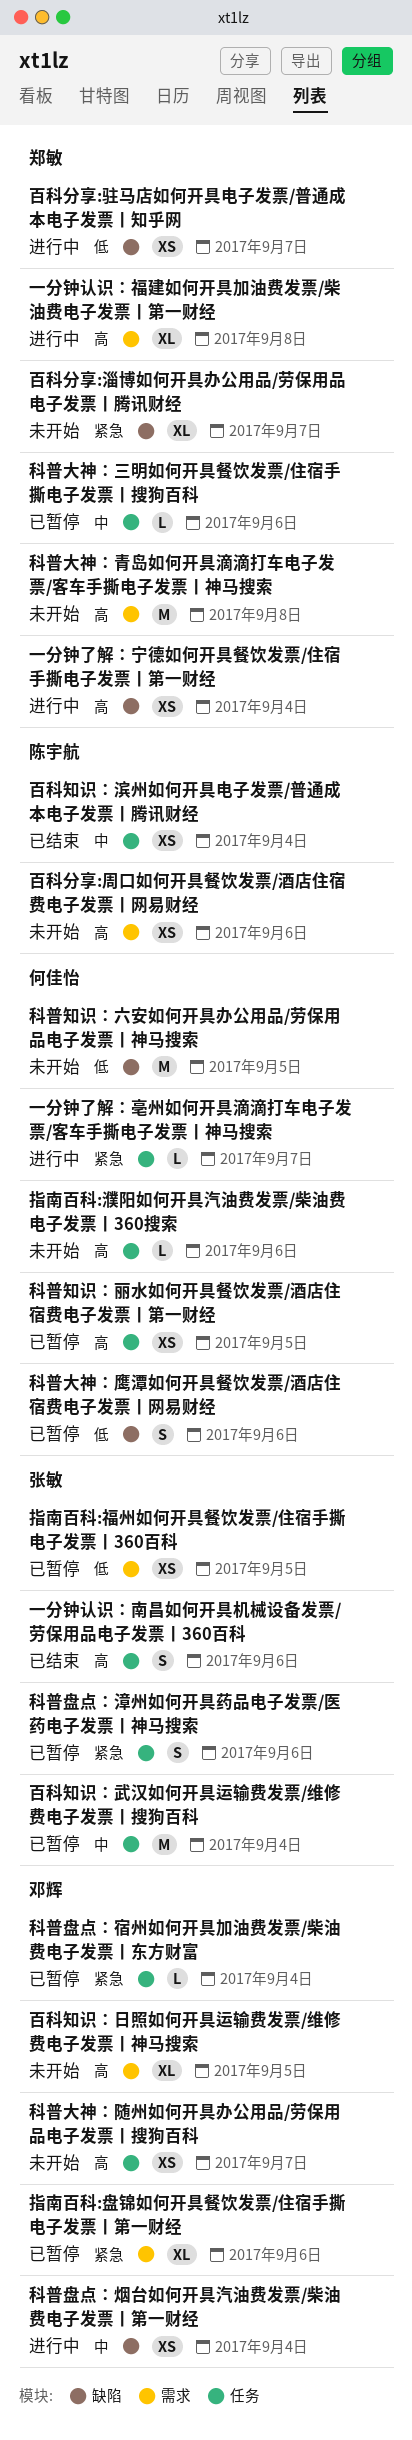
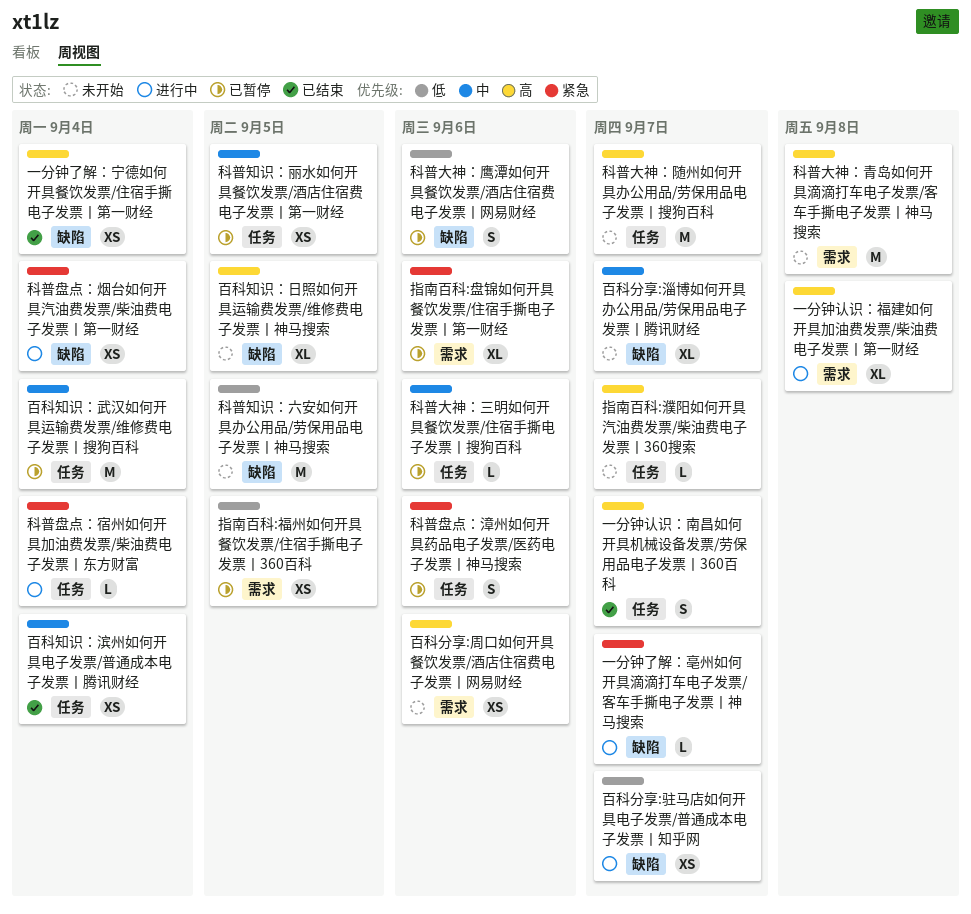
一分钟了解：亳州如何开具滴滴打车电子发票/客车手撕电子发票丨神马搜索, label: 任务 -> 缺陷
一分钟了解：宁德如何开具餐饮发票/住宿手撕电子发票丨第一财经, status: 进行中 -> 已结束
一分钟认识：南昌如何开具机械设备发票/劳保用品电子发票丨360百科, due: Sep 6 -> Sep 7
指南百科:濮阳如何开具汽油费发票/柴油费电子发票丨360搜索, due: Sep 6 -> Sep 7
百科分享:淄博如何开具办公用品/劳保用品电子发票丨腾讯财经, priority: 紧急 -> 中
百科知识：日照如何开具运输费发票/维修费电子发票丨神马搜索, label: 需求 -> 缺陷
科普大神：随州如何开具办公用品/劳保用品电子发票丨搜狗百科, estimate: XS -> M
科普盘点：宿州如何开具加油费发票/柴油费电子发票丨东方财富, status: 已暂停 -> 进行中
科普盘点：烟台如何开具汽油费发票/柴油费电子发票丨第一财经, priority: 中 -> 紧急
科普知识：丽水如何开具餐饮发票/酒店住宿费电子发票丨第一财经, priority: 高 -> 中

